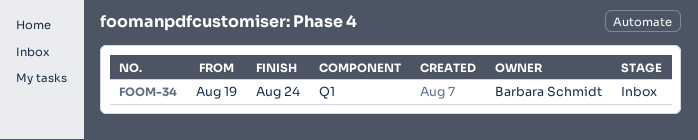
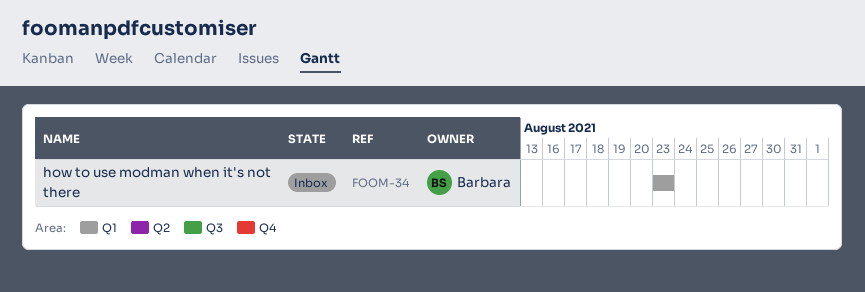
FOOM-34, start: Aug 19 -> Aug 23
FOOM-34, due: Aug 24 -> Aug 23

